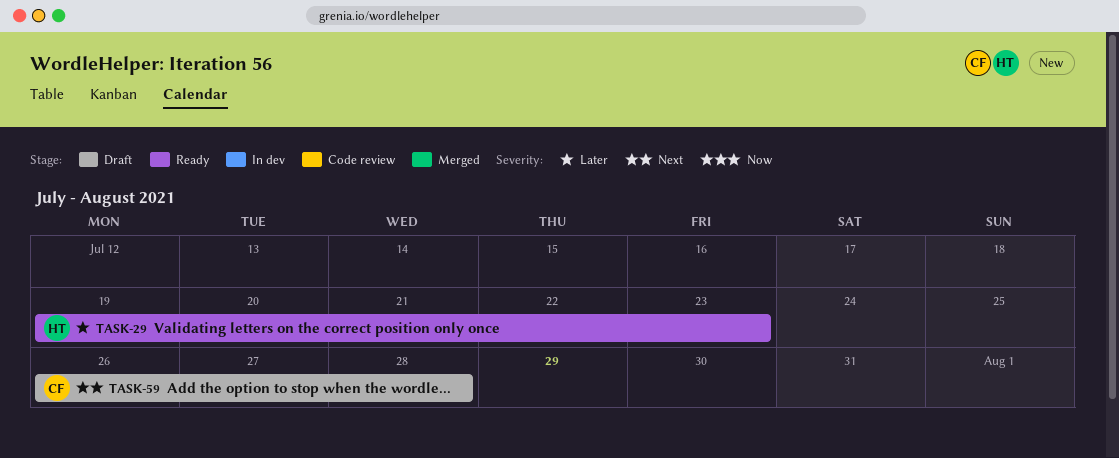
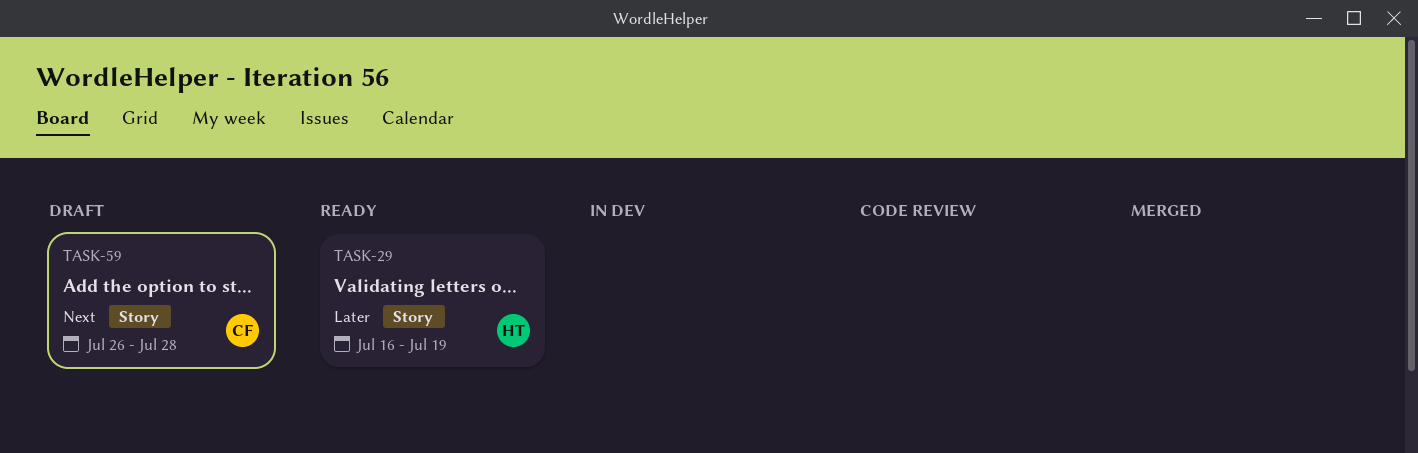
TASK-29, start: Jul 19 -> Jul 16
TASK-29, due: Jul 23 -> Jul 19

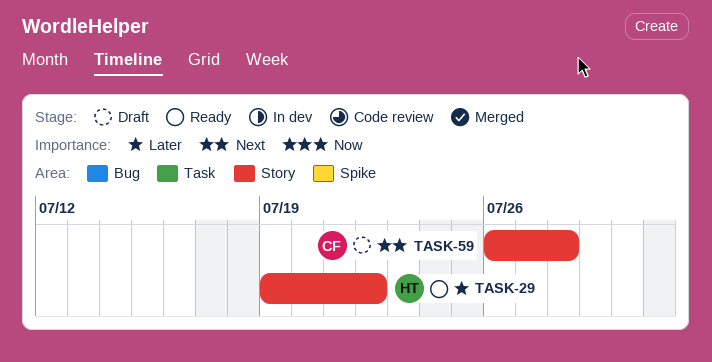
TASK-29, start: Jul 16 -> Jul 19
TASK-29, due: Jul 19 -> Jul 22

